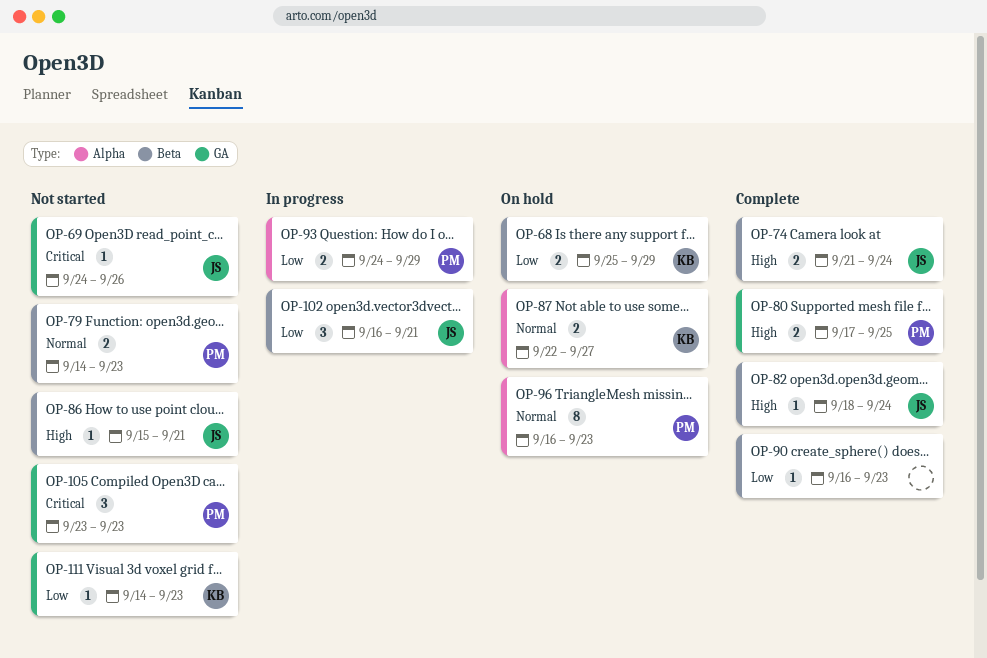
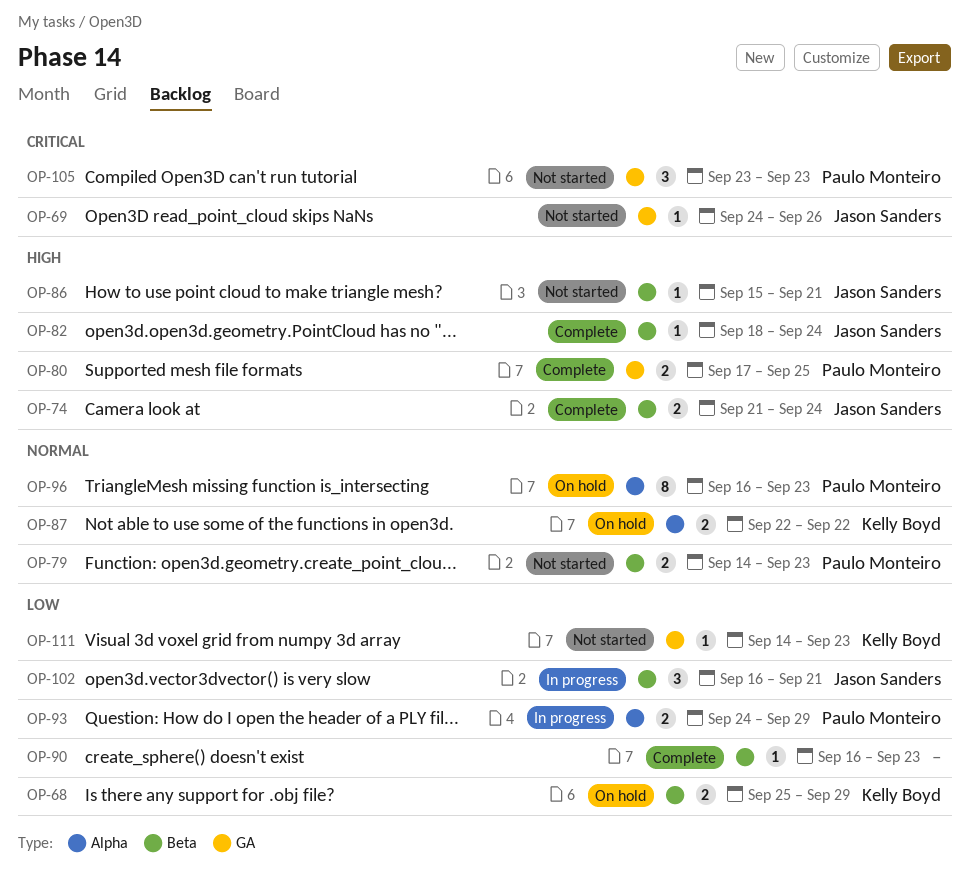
OP-87, due: Sep 27 -> Sep 22

